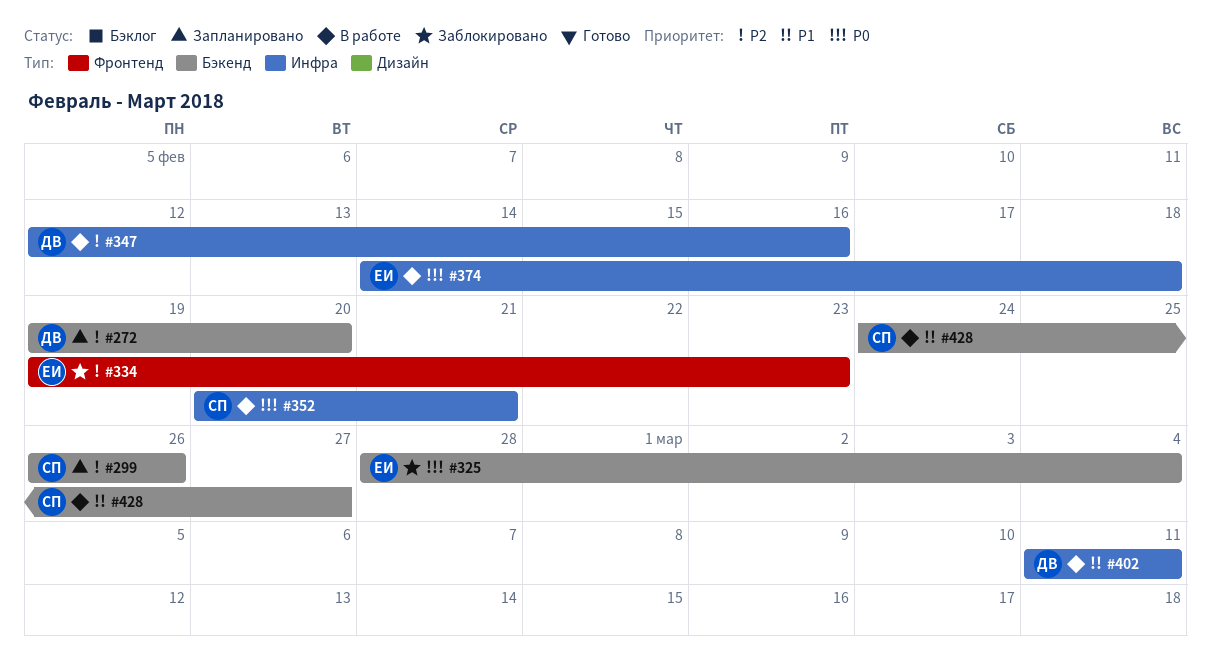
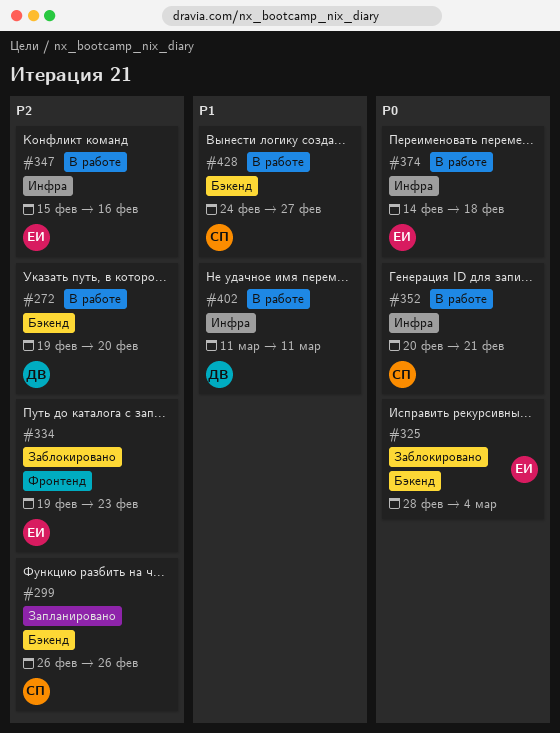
#272, status: Запланировано -> В работе
#347, owner: ДВ -> ЕИ
#347, start: Feb 12 -> Feb 15

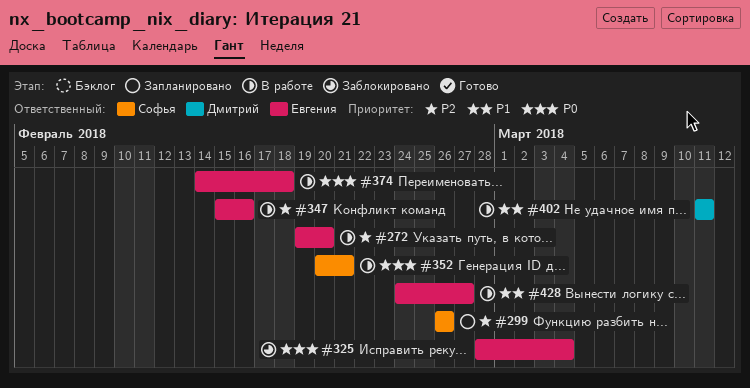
#272, owner: Дмитрий -> Евгения
#334: present -> none
#428, owner: Софья -> Евгения

